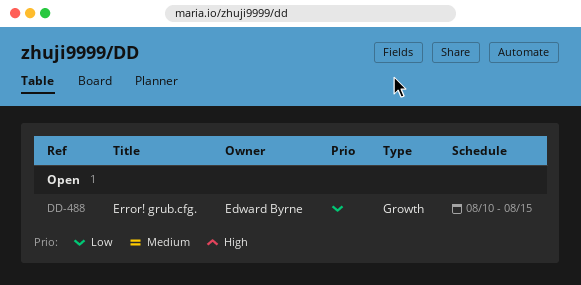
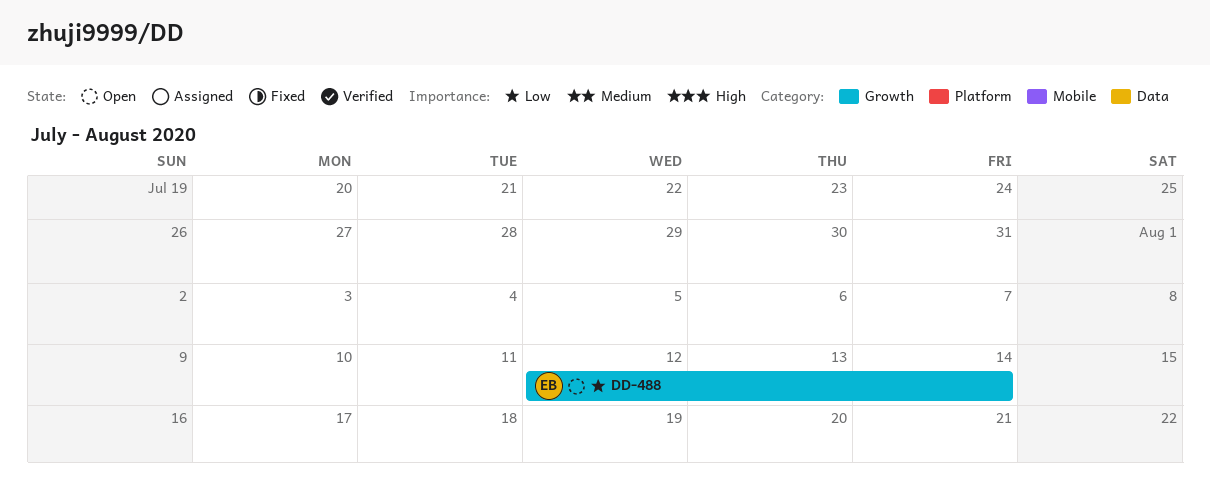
DD-488, start: Aug 10 -> Aug 12
DD-488, due: Aug 15 -> Aug 14

